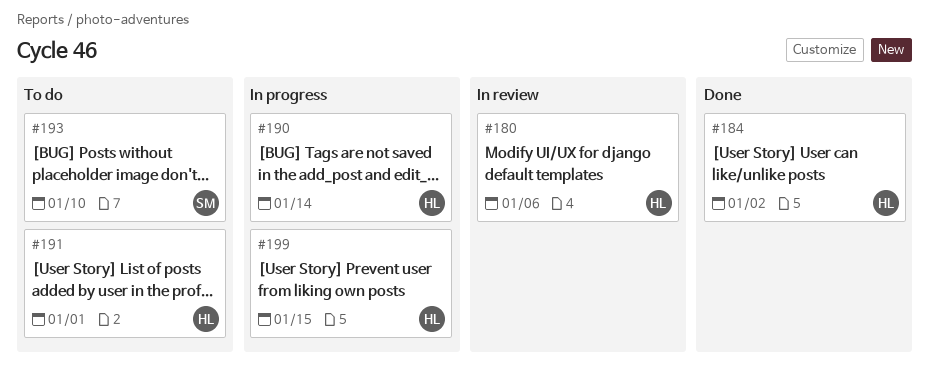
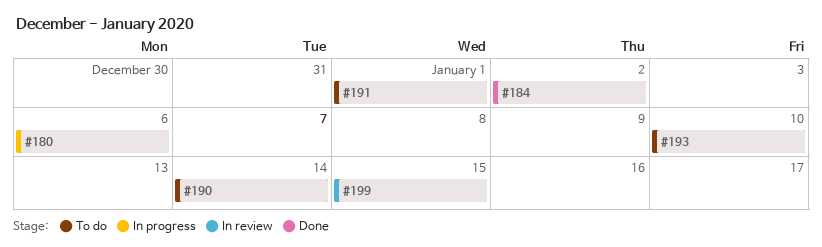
#180, status: In review -> In progress
#190, status: In progress -> To do
#199, status: In progress -> In review

